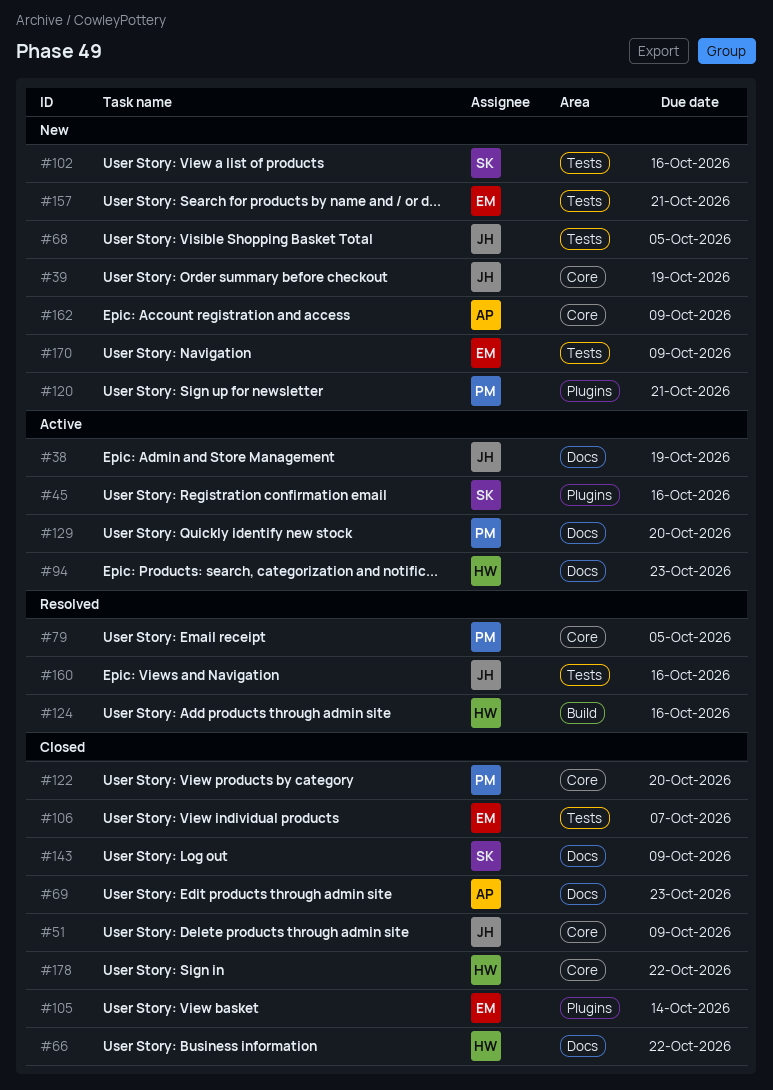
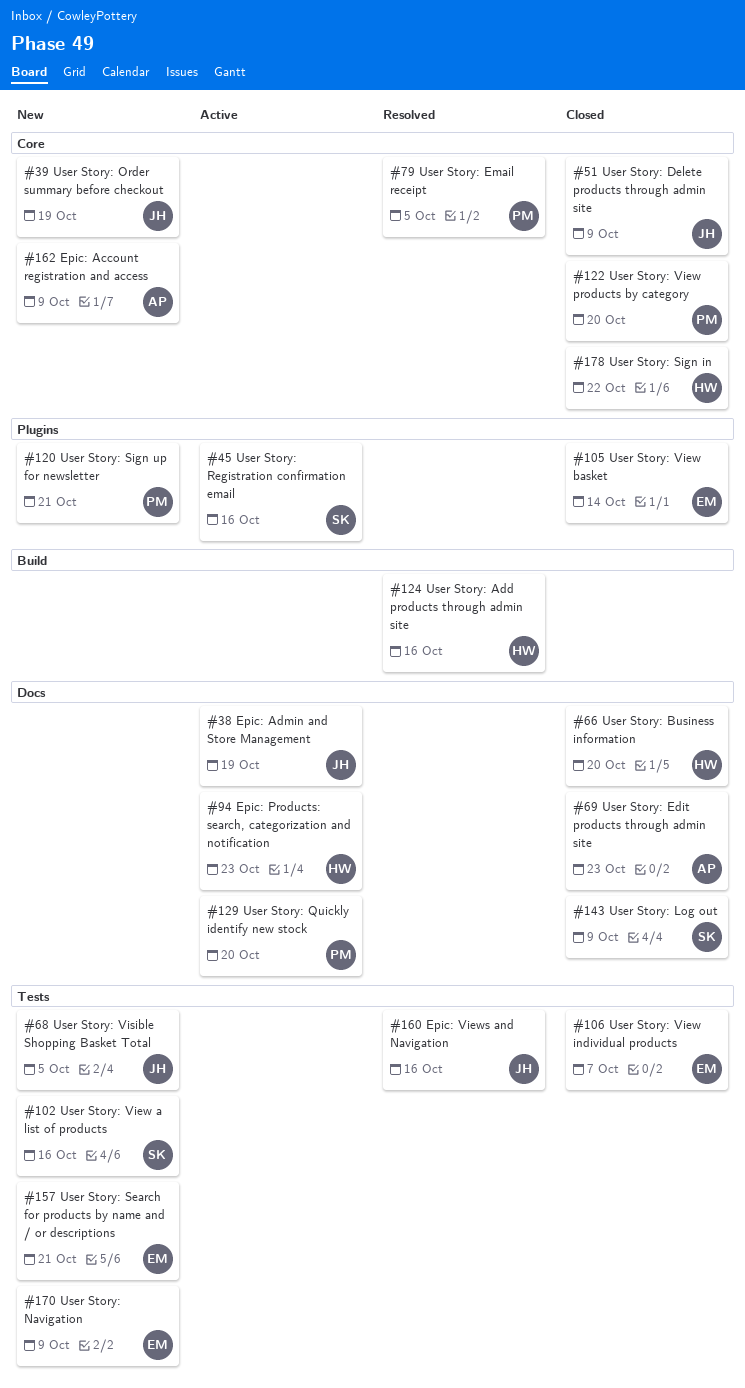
#66, due: Oct 22 -> Oct 20

